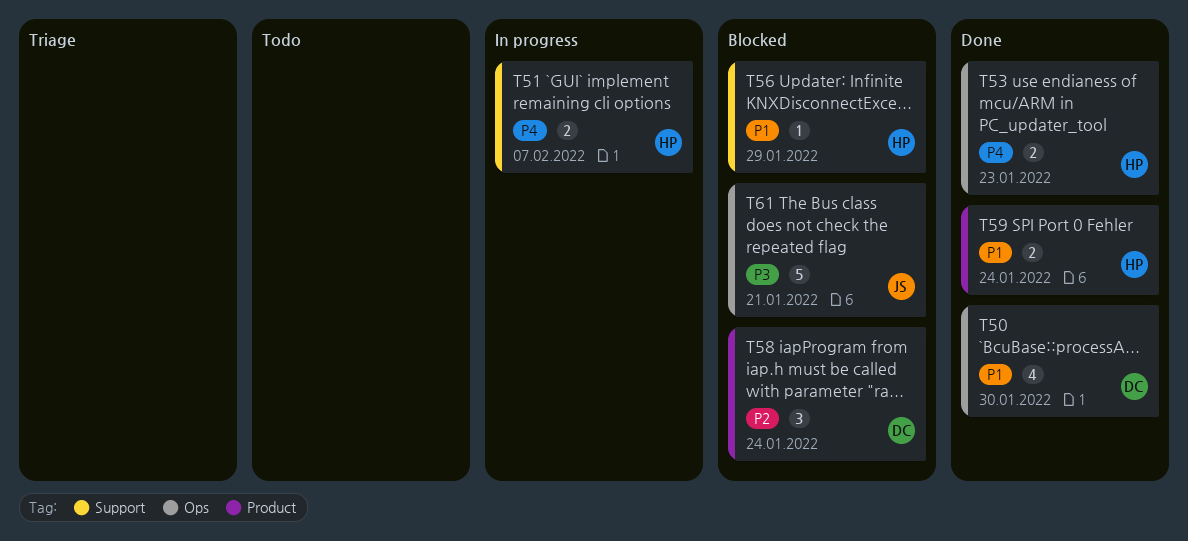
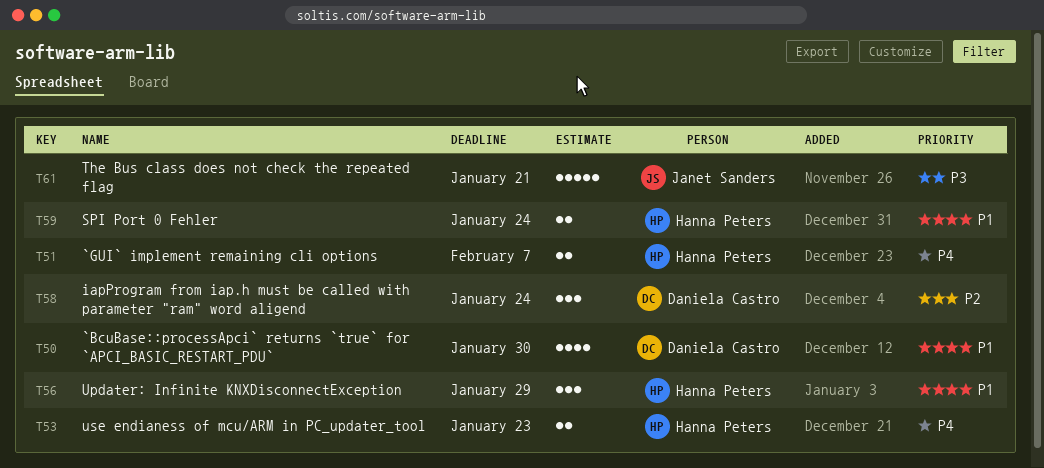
T56, estimate: 1 -> 3

